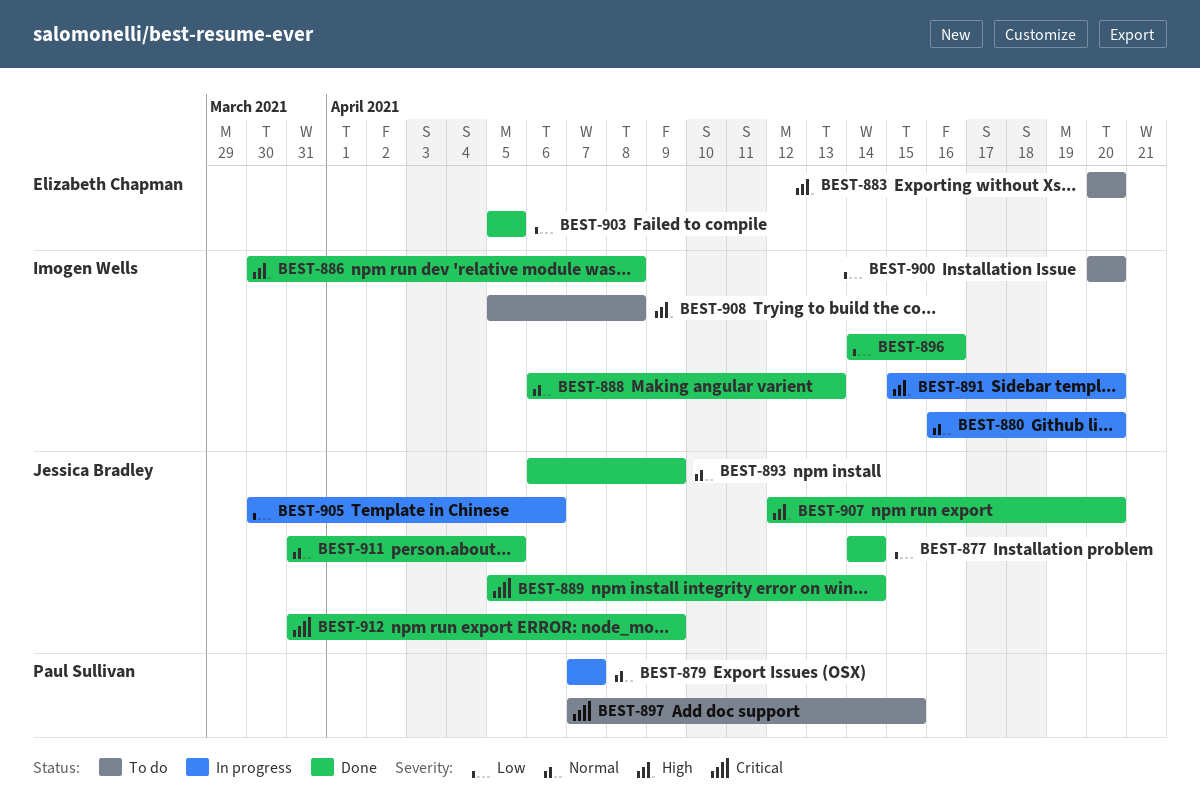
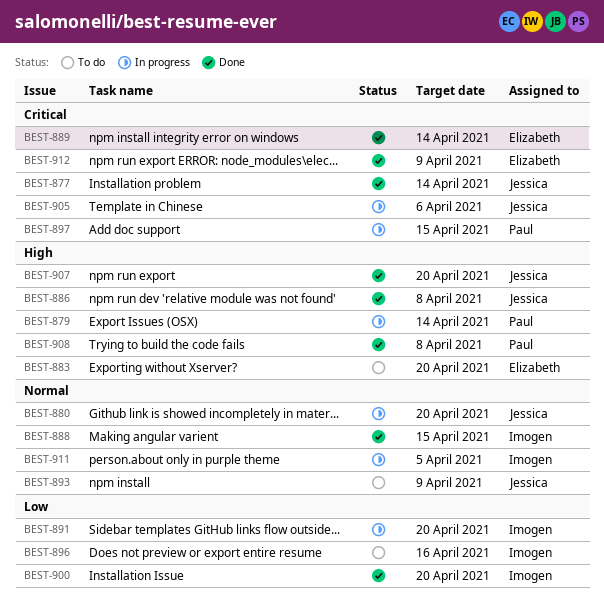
BEST-877, priority: Low -> Critical
BEST-879, priority: Normal -> High
BEST-879, due: Apr 7 -> Apr 14
BEST-880, owner: Imogen Wells -> Jessica Bradley
BEST-886, owner: Imogen Wells -> Jessica Bradley
BEST-888, due: Apr 13 -> Apr 15
BEST-889, owner: Jessica Bradley -> Elizabeth Chapman
BEST-891, priority: High -> Low
BEST-893, status: Done -> To do
BEST-896, status: Done -> To do
BEST-897, status: To do -> In progress
BEST-900, status: To do -> Done
BEST-903: present -> none
BEST-905, priority: Low -> Critical
BEST-908, status: To do -> Done
BEST-908, owner: Imogen Wells -> Paul Sullivan
BEST-911, status: Done -> In progress
BEST-911, owner: Jessica Bradley -> Imogen Wells
BEST-912, owner: Jessica Bradley -> Elizabeth Chapman

